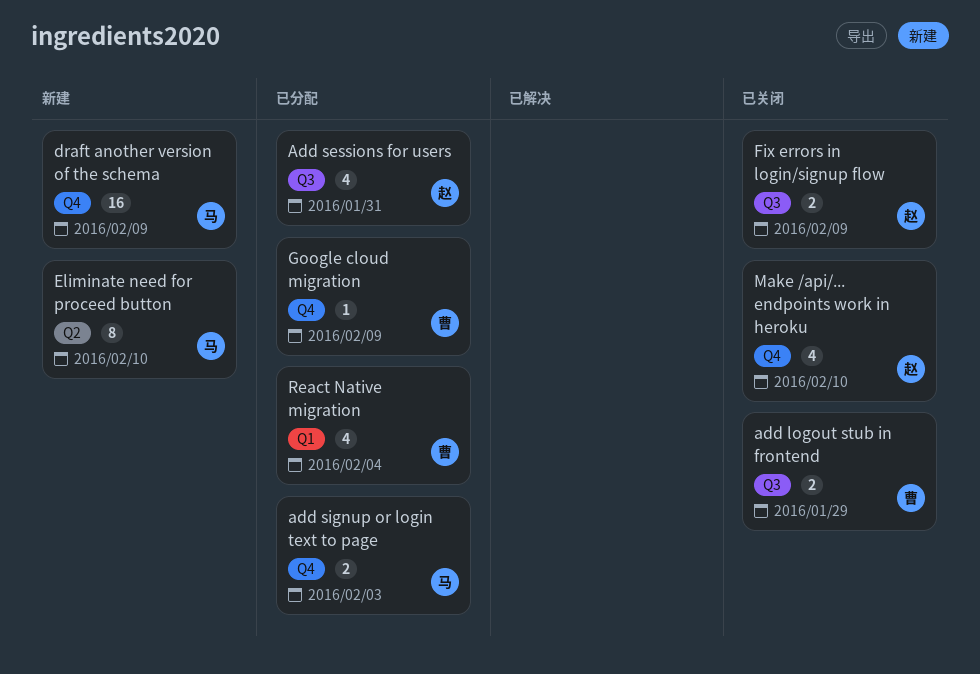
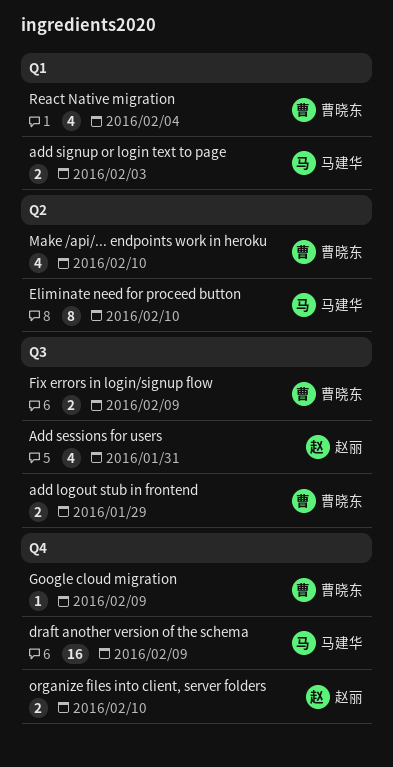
add signup or login text to page, label: Q4 -> Q1
Fix errors in login/signup flow, owner: 赵丽 -> 曹晓东
Make /api/... endpoints work in heroku, owner: 赵丽 -> 曹晓东
Make /api/... endpoints work in heroku, label: Q4 -> Q2
organize files into client, server folders: none -> present

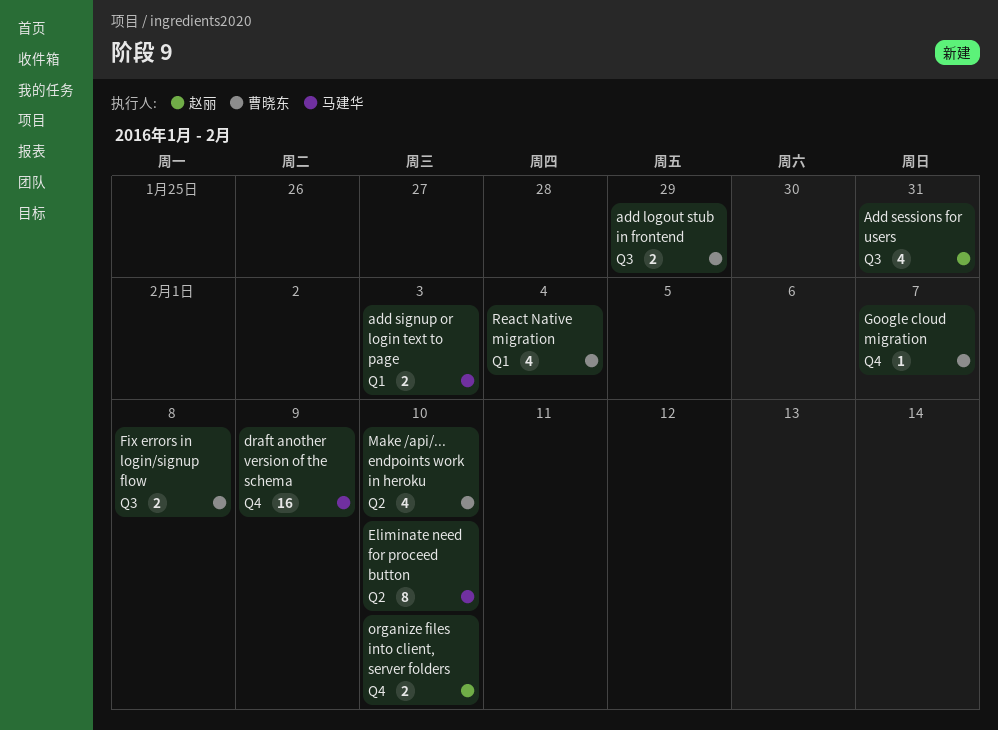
Fix errors in login/signup flow, due: Feb 9 -> Feb 8
Google cloud migration, due: Feb 9 -> Feb 7

